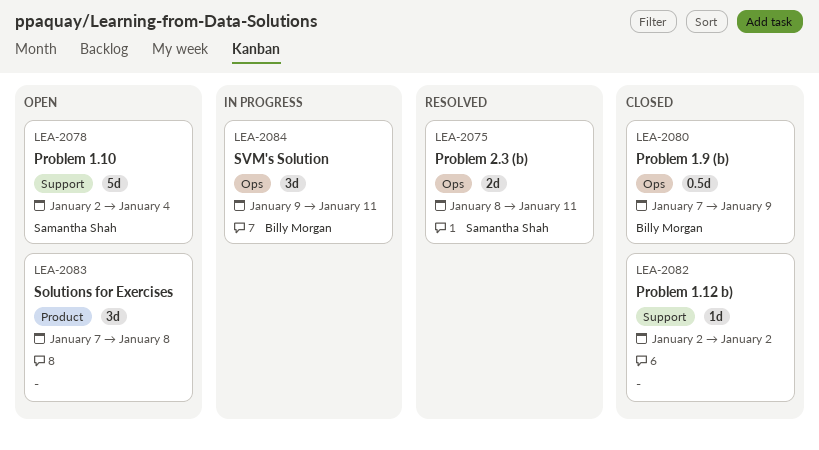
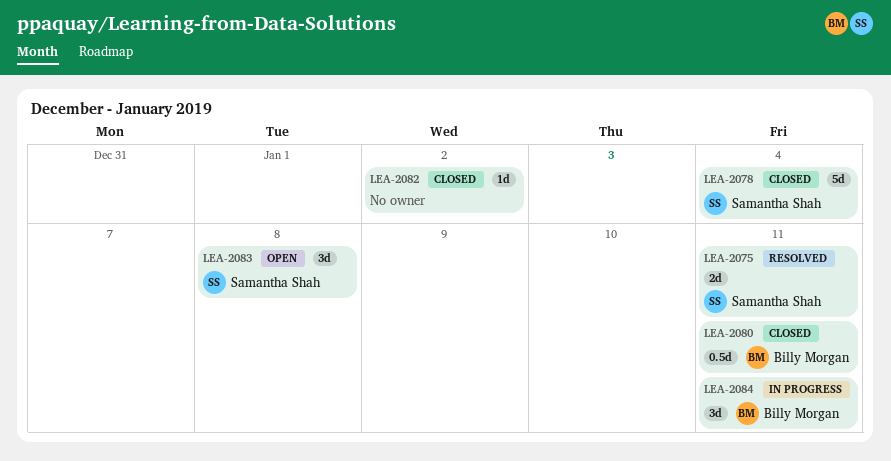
LEA-2078, status: Open -> Closed
LEA-2080, due: Jan 9 -> Jan 11
LEA-2083, owner: none -> Samantha Shah

